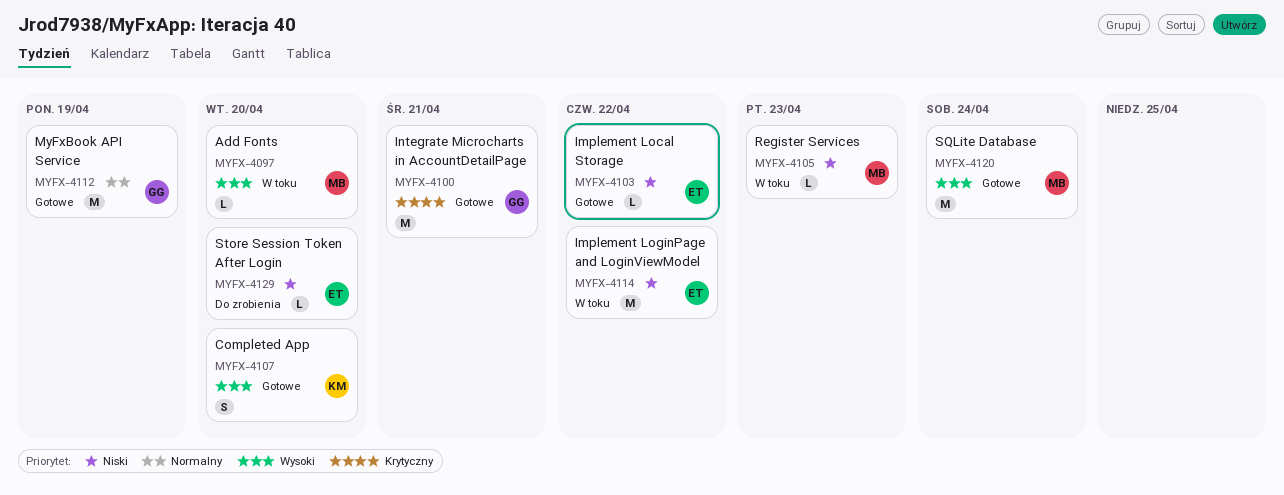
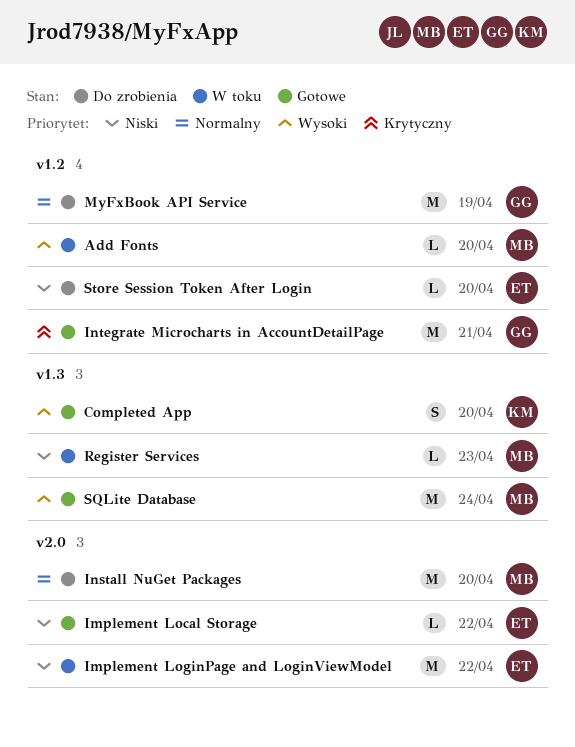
Install NuGet Packages: none -> present
MyFxBook API Service, status: Gotowe -> Do zrobienia

